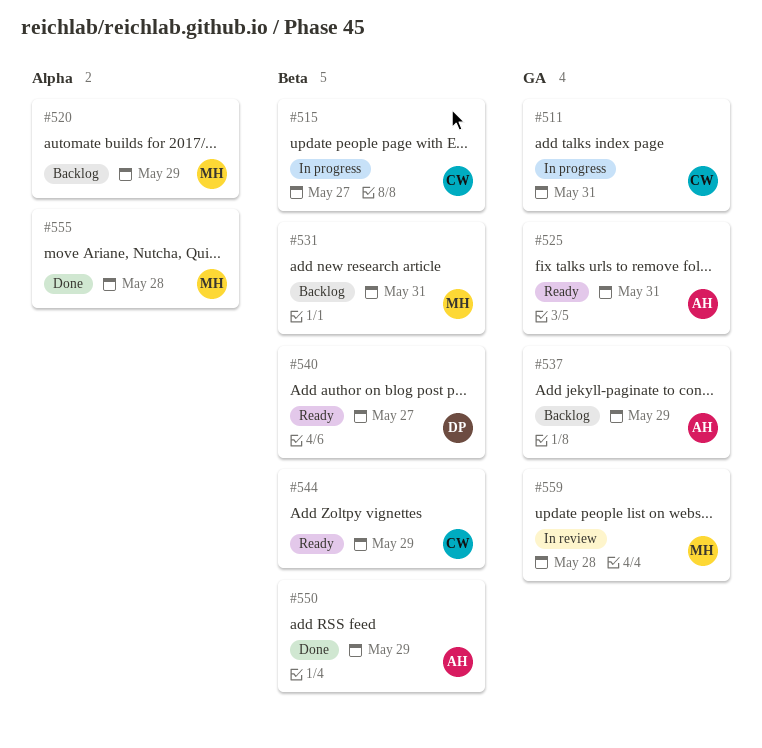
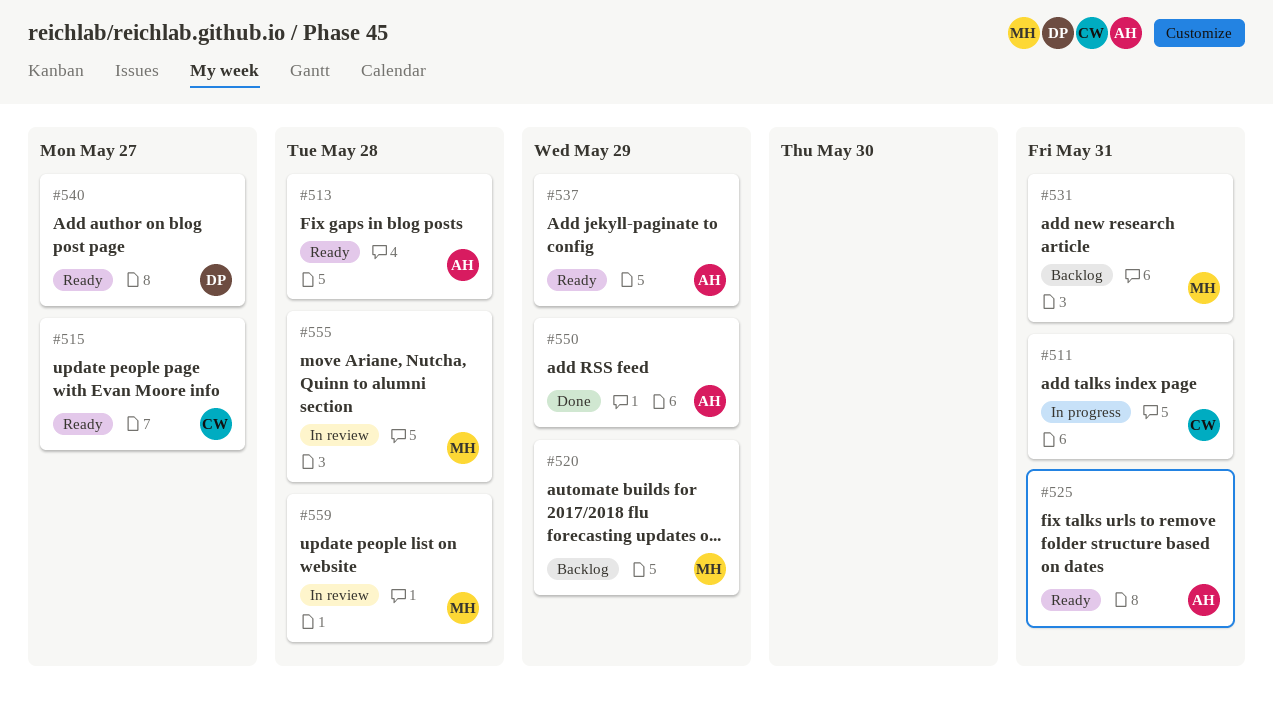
#513: none -> present
#515, status: In progress -> Ready
#537, status: Backlog -> Ready
#544: present -> none
#555, status: Done -> In review

